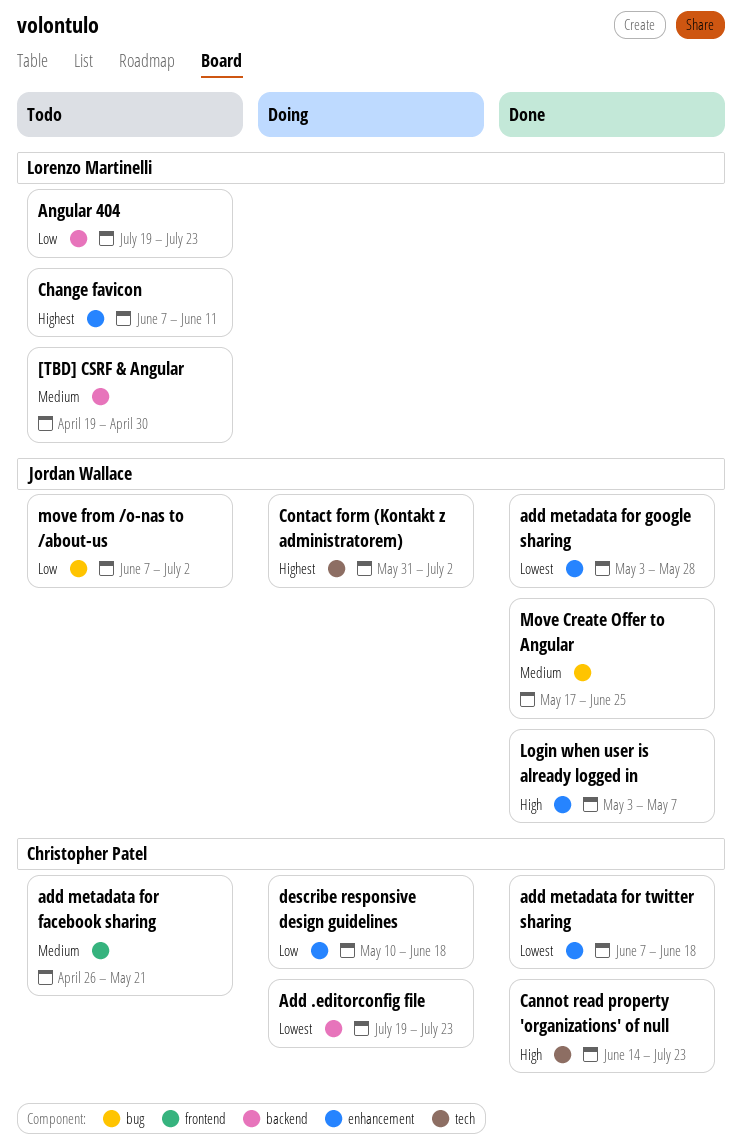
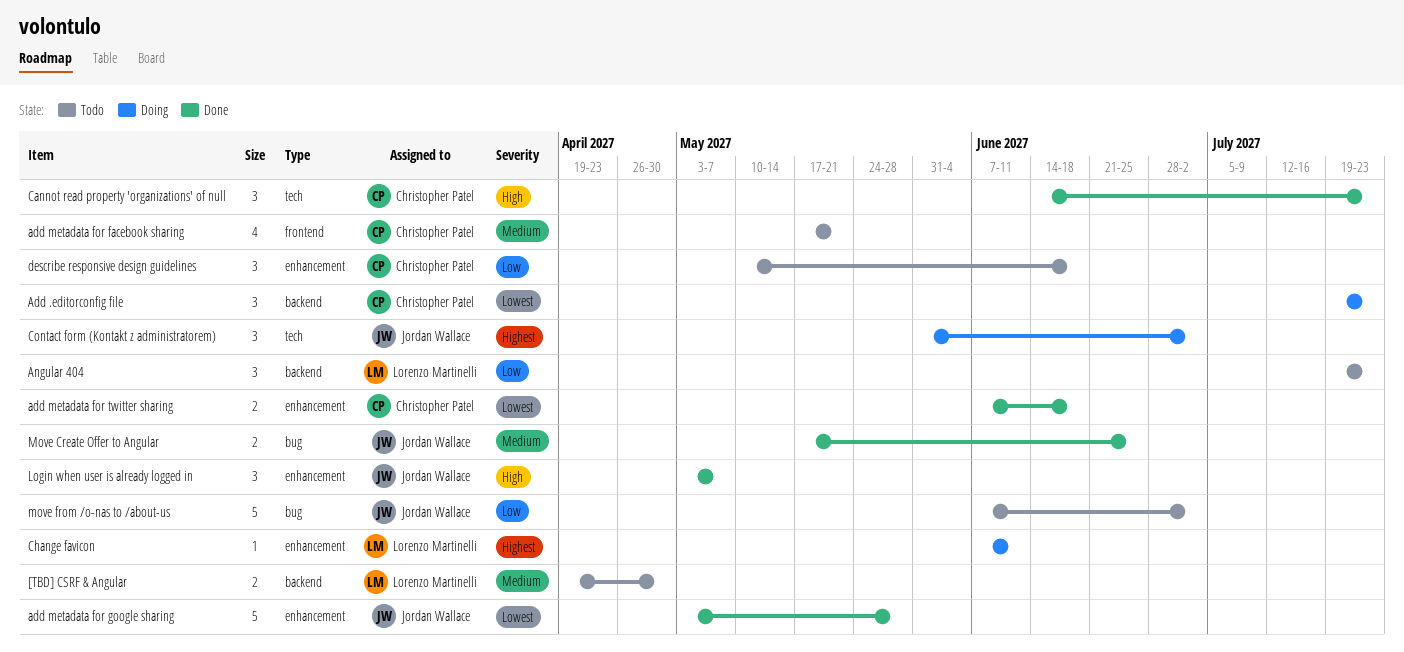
add metadata for facebook sharing, start: Apr 26 -> May 17
Change favicon, status: Todo -> Doing
describe responsive design guidelines, status: Doing -> Todo

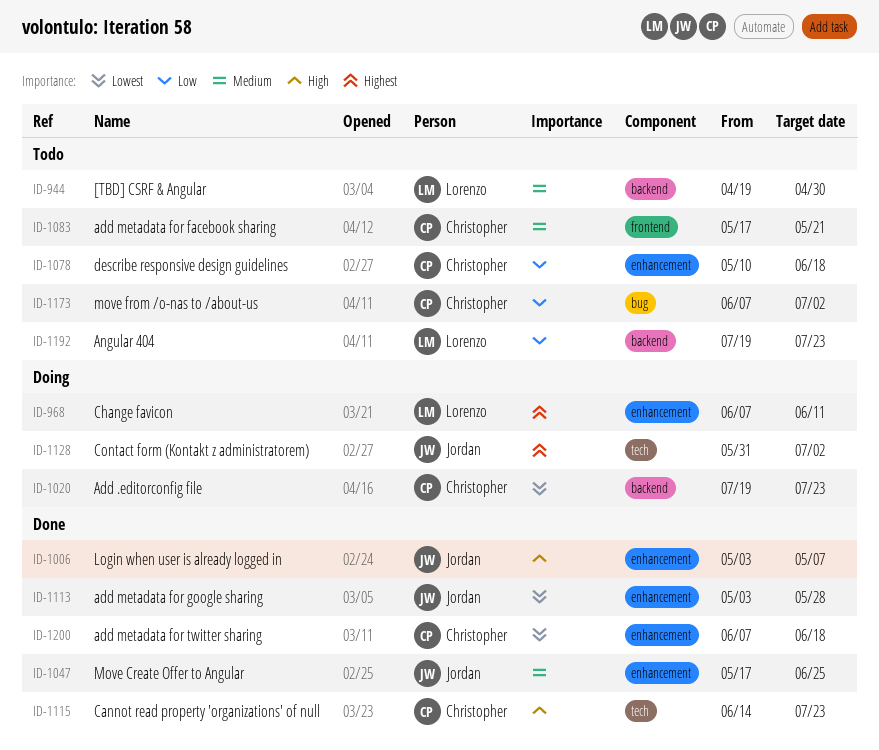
Move Create Offer to Angular, label: bug -> enhancement
move from /o-nas to /about-us, owner: Jordan Wallace -> Christopher Patel

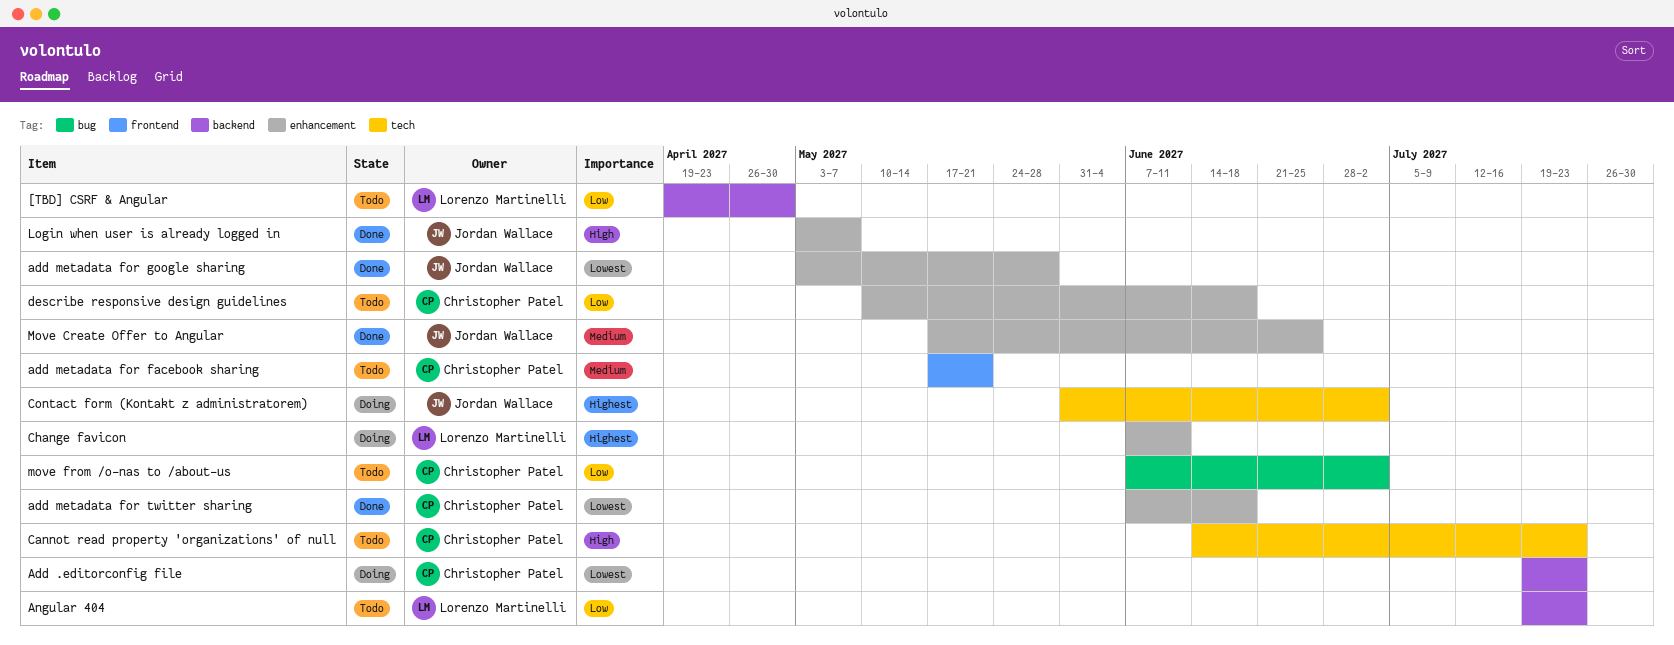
[TBD] CSRF & Angular, priority: Medium -> Low
Cannot read property 'organizations' of null, status: Done -> Todo

